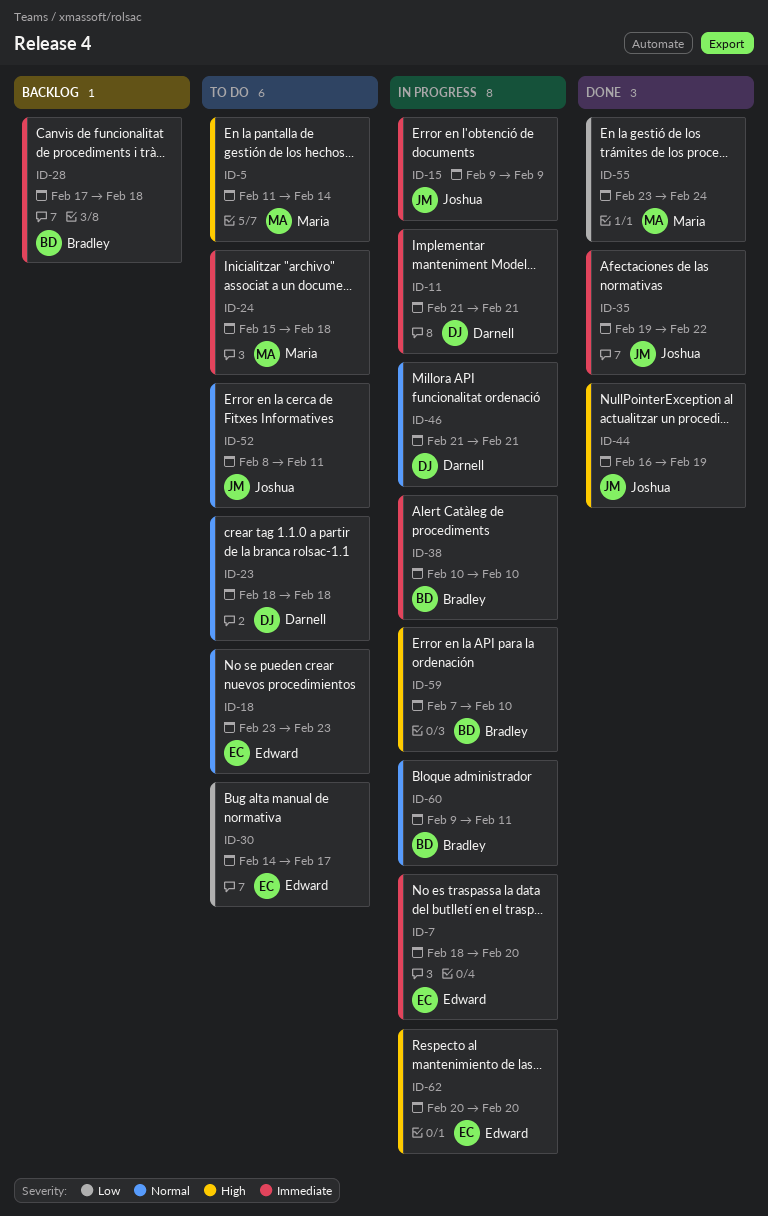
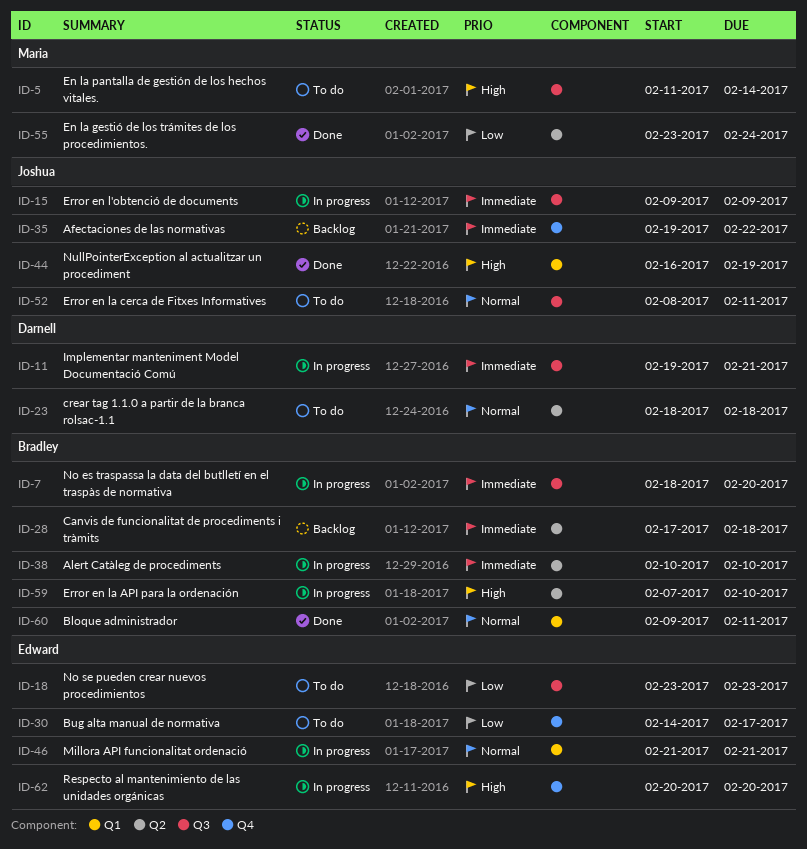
ID-7, owner: Edward -> Bradley
ID-11, start: Feb 21 -> Feb 19
ID-18, priority: Normal -> Low
ID-24: present -> none
ID-35, status: Done -> Backlog
ID-46, owner: Darnell -> Edward
ID-60, status: In progress -> Done

